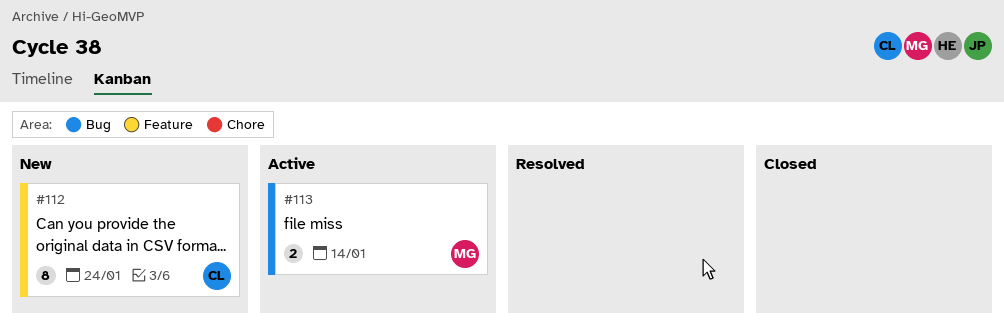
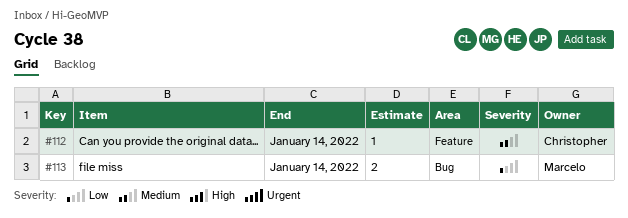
#112, estimate: 8 -> 1
#112, due: Jan 24 -> Jan 14

